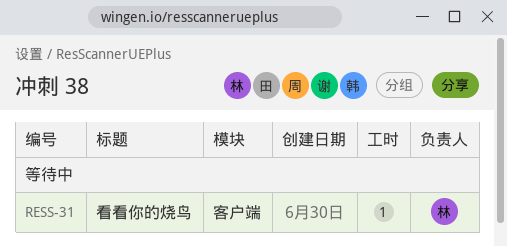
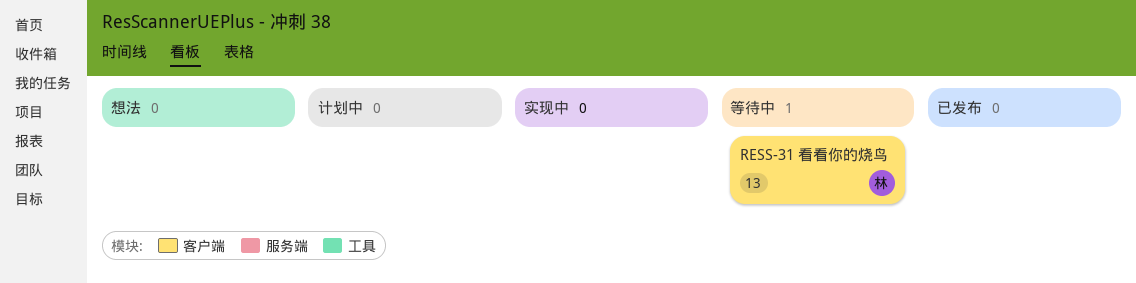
RESS-31, estimate: 1 -> 13

